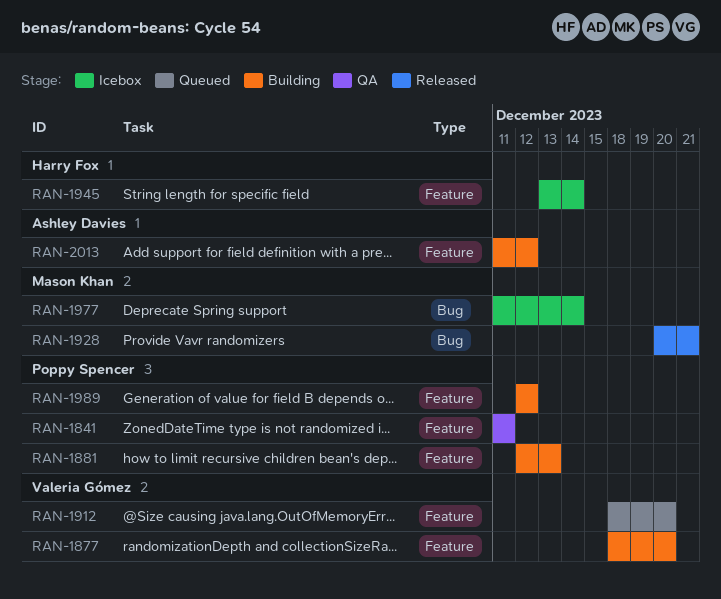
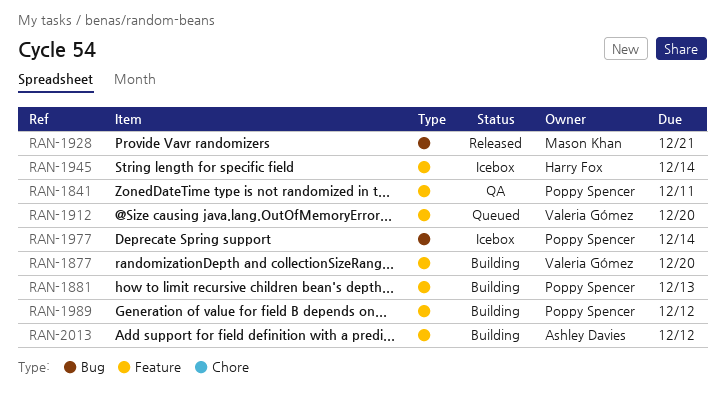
RAN-1977, owner: Mason Khan -> Poppy Spencer

